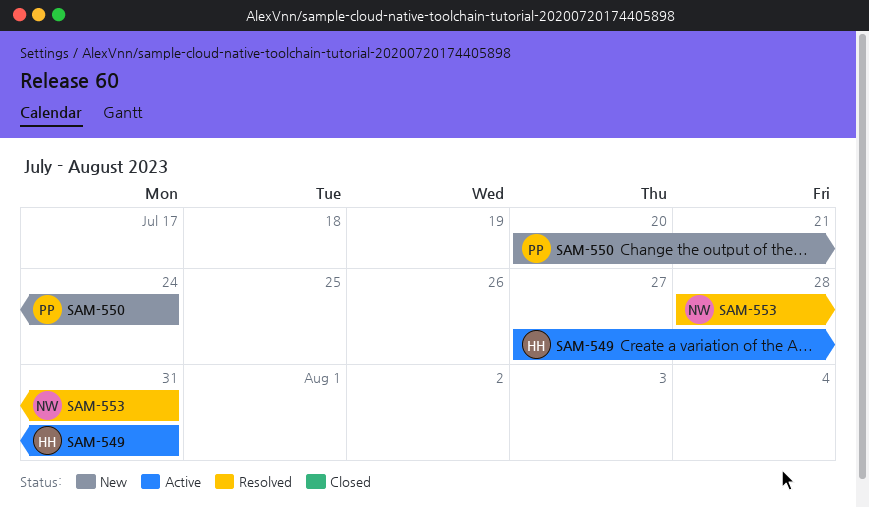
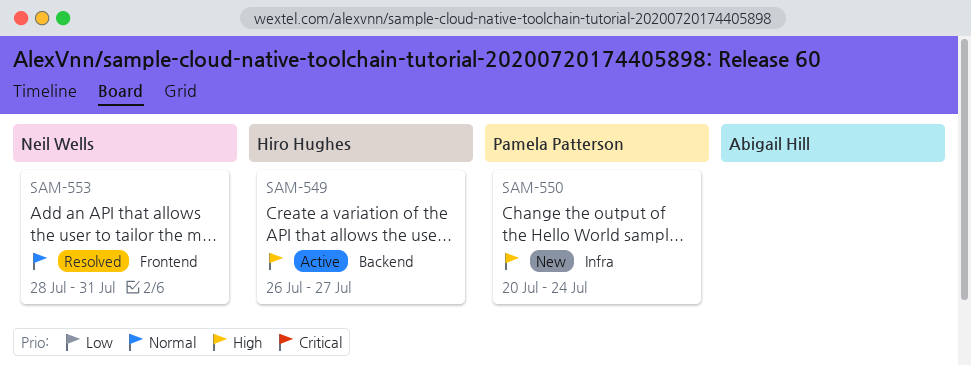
SAM-549, start: Jul 27 -> Jul 26
SAM-549, due: Jul 31 -> Jul 27

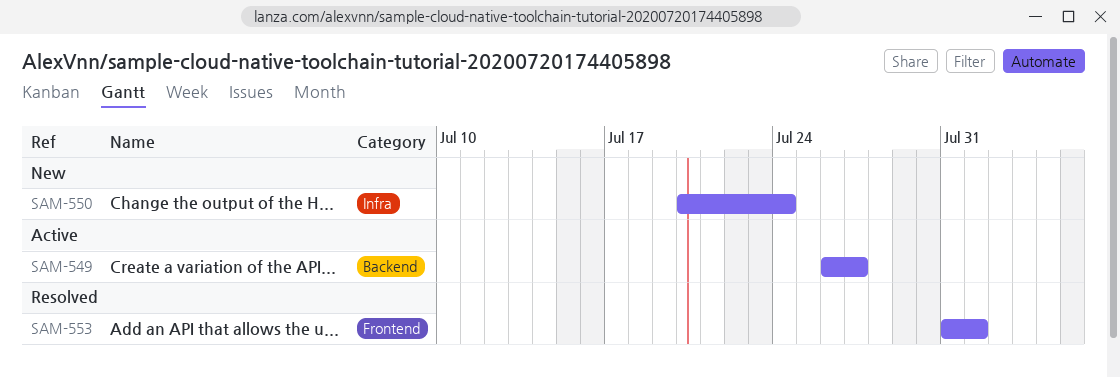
SAM-553, start: Jul 28 -> Jul 31
SAM-553, due: Jul 31 -> Aug 1

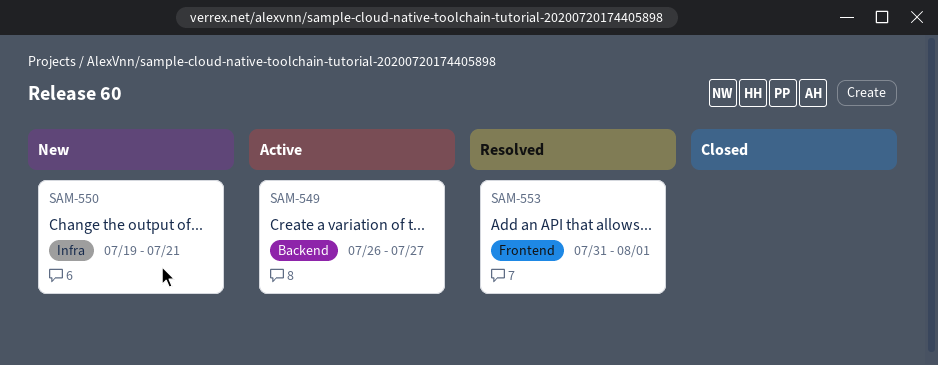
SAM-550, start: Jul 20 -> Jul 19
SAM-550, due: Jul 24 -> Jul 21

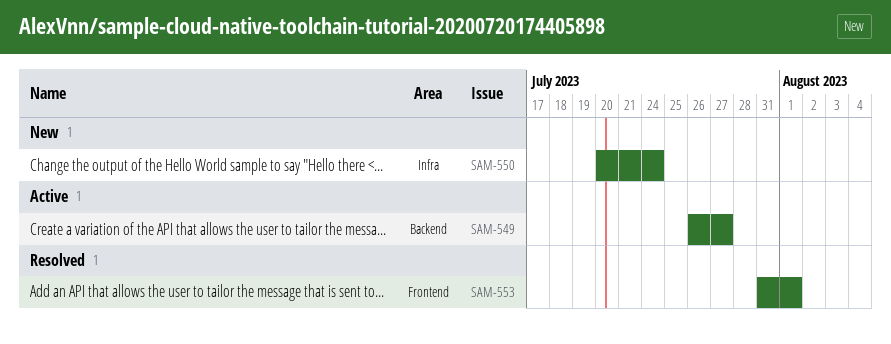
SAM-550, start: Jul 19 -> Jul 20
SAM-550, due: Jul 21 -> Jul 24

